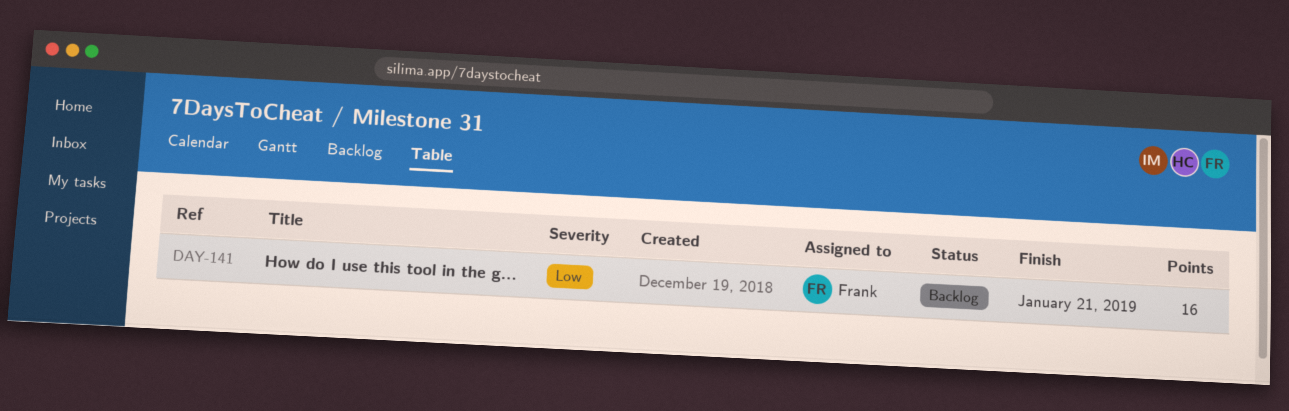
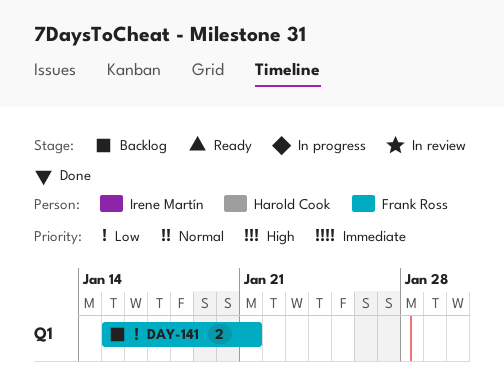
DAY-141, estimate: 16 -> 2

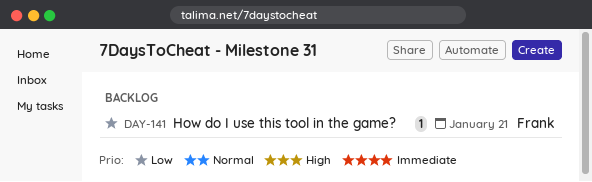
DAY-141, estimate: 2 -> 1

